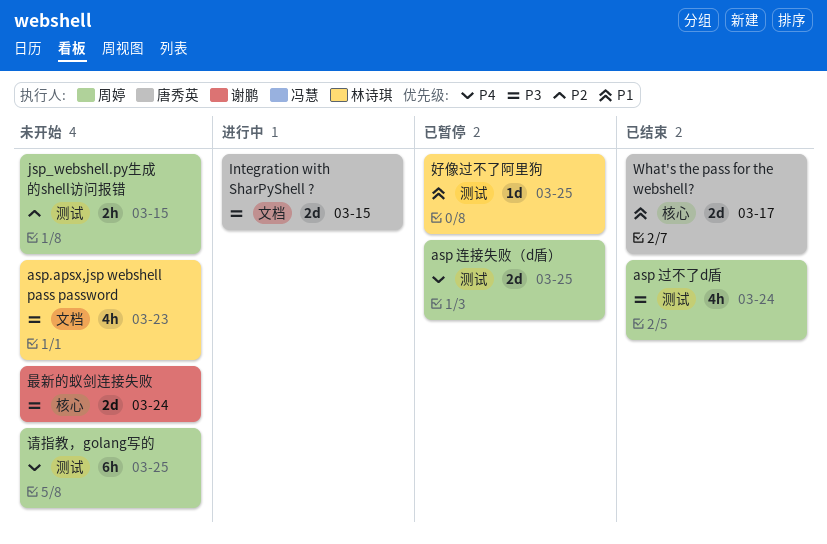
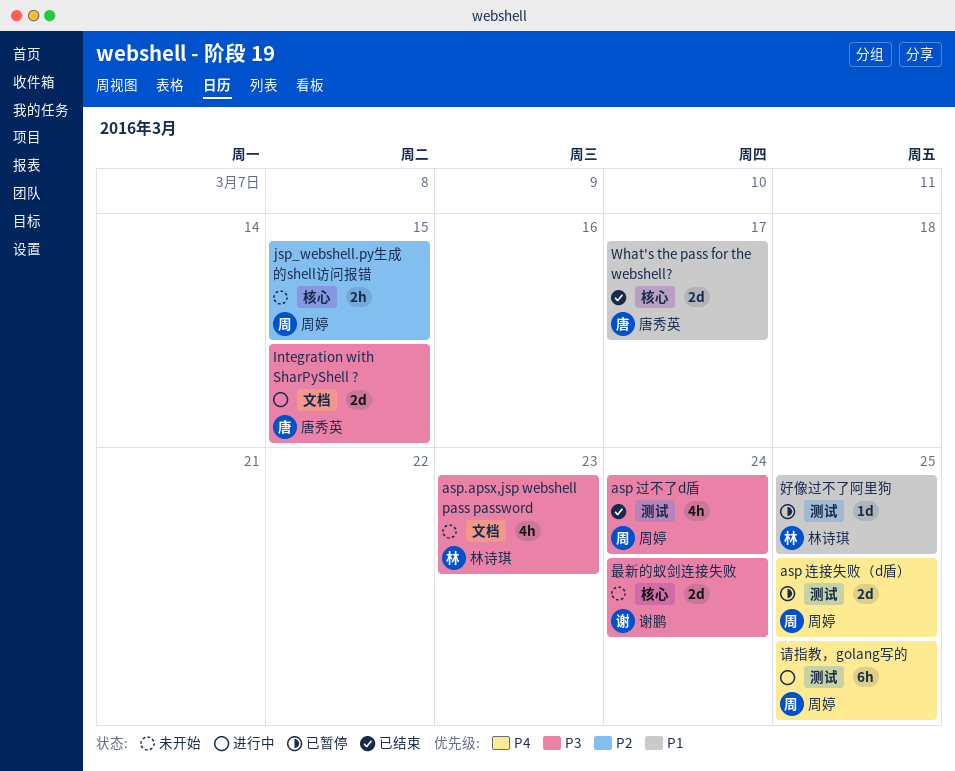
jsp_webshell.py生成的shell访问报错, label: 测试 -> 核心
请指教，golang写的, status: 未开始 -> 进行中

